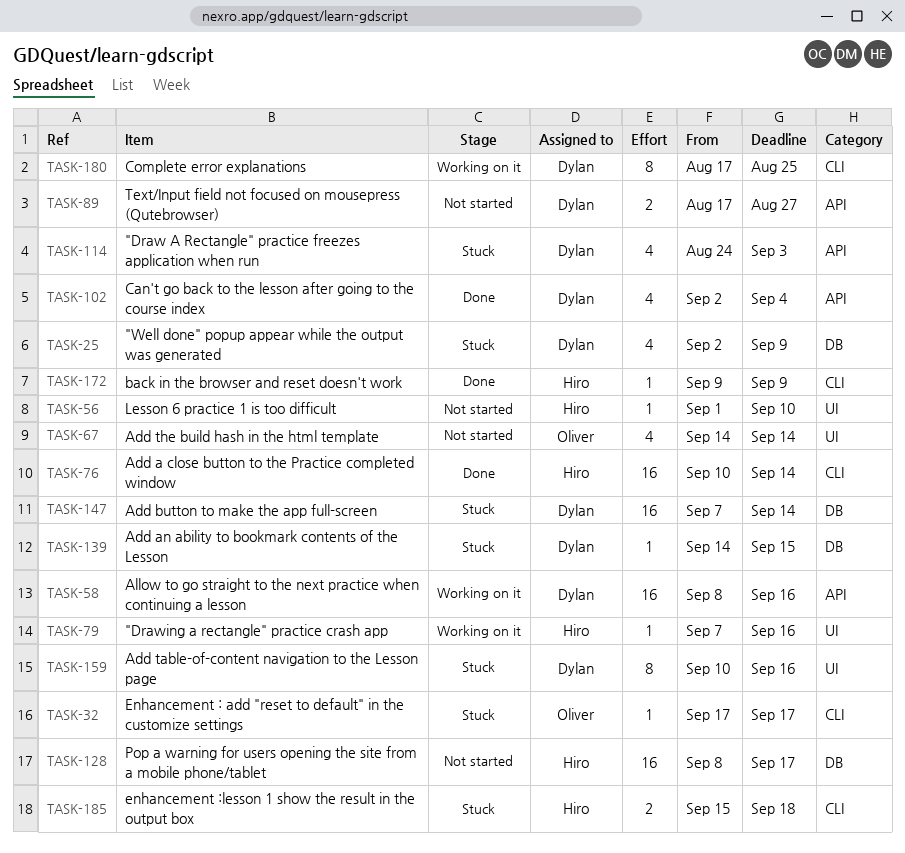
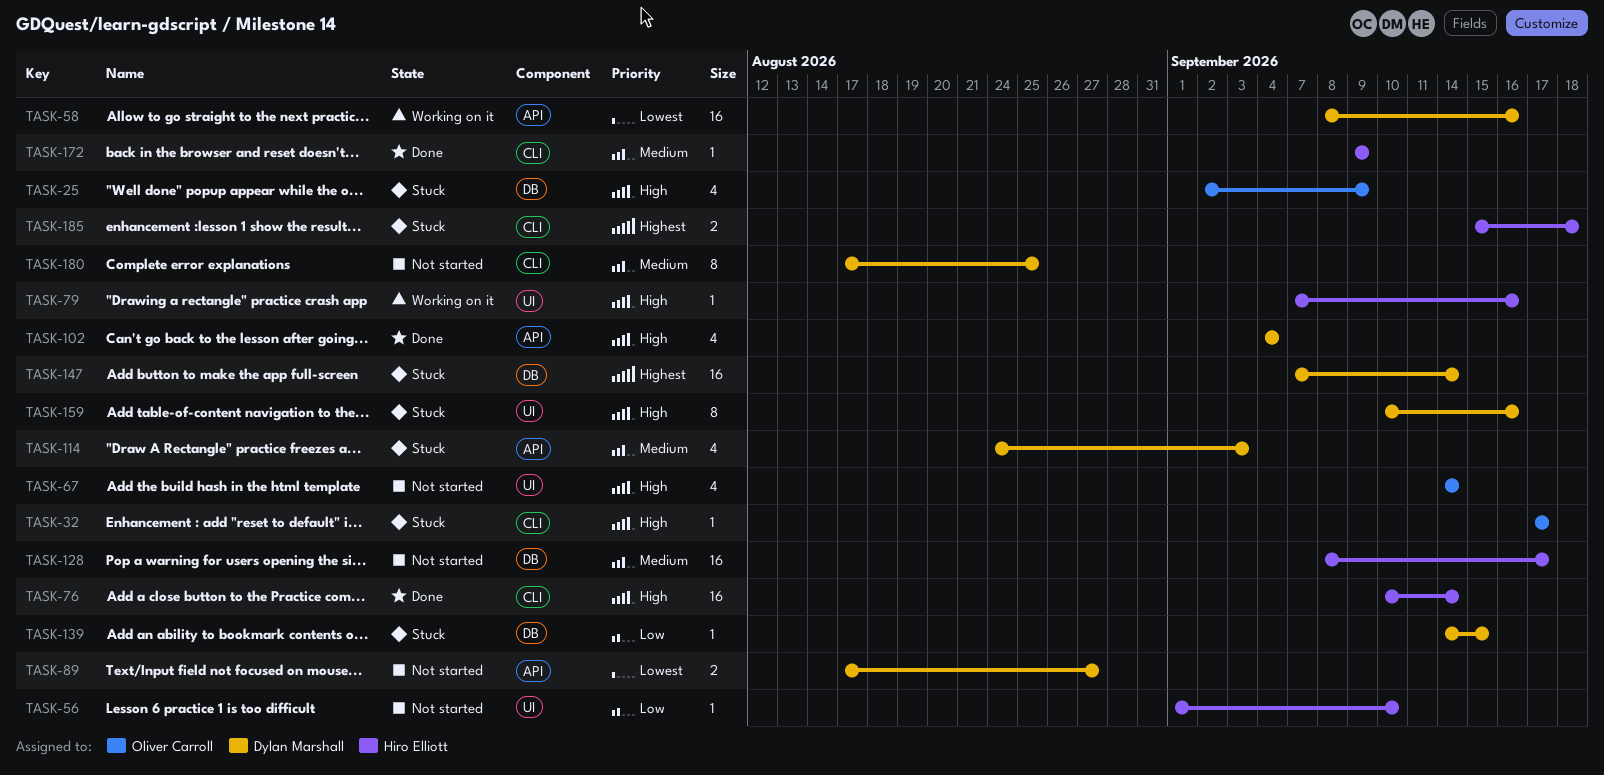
TASK-25, owner: Dylan Marshall -> Oliver Carroll
TASK-102, start: Sep 2 -> Sep 4
TASK-180, status: Working on it -> Not started

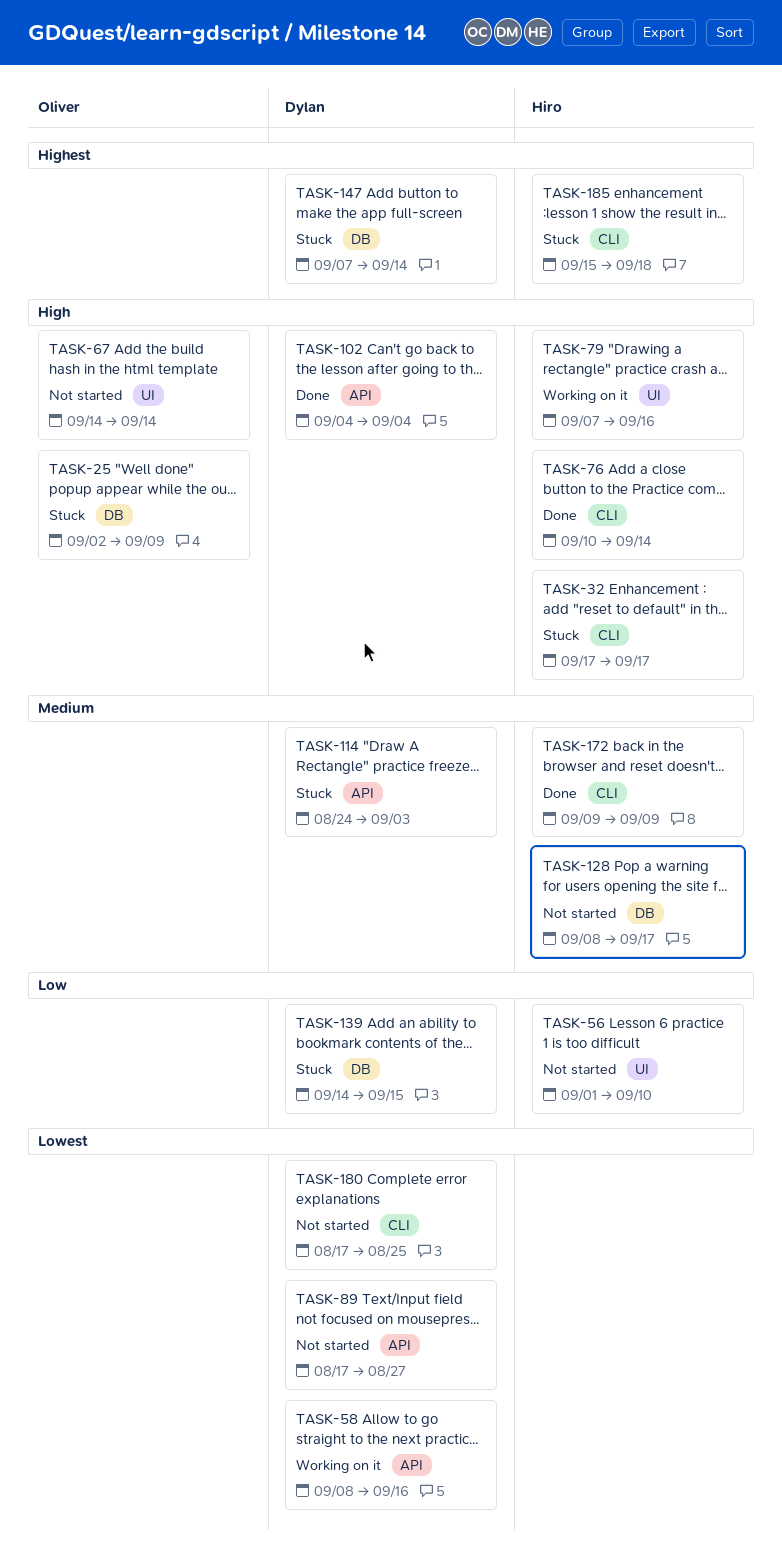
TASK-32, owner: Oliver Carroll -> Hiro Elliott
TASK-159: present -> none
TASK-180, priority: Medium -> Lowest

